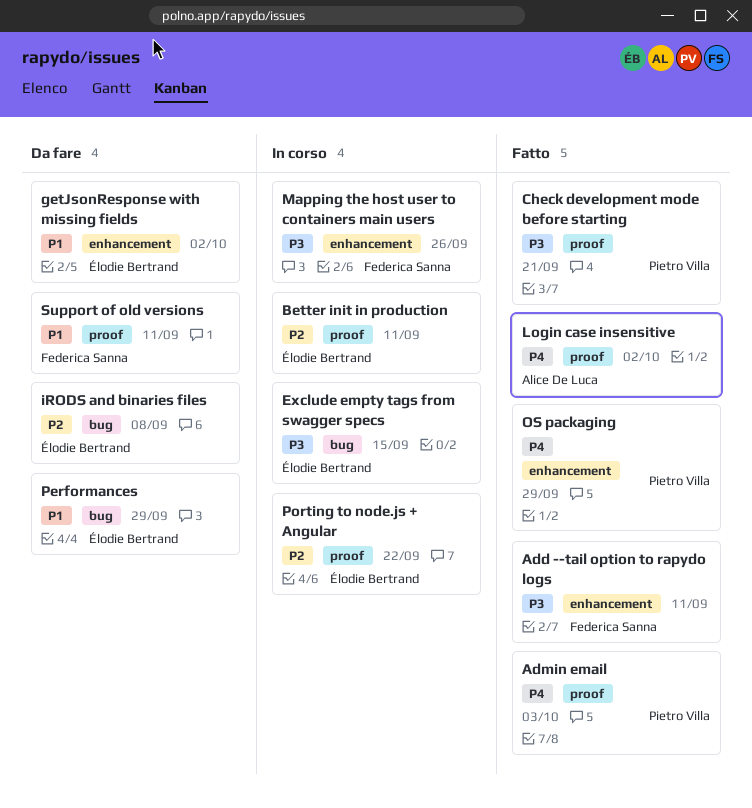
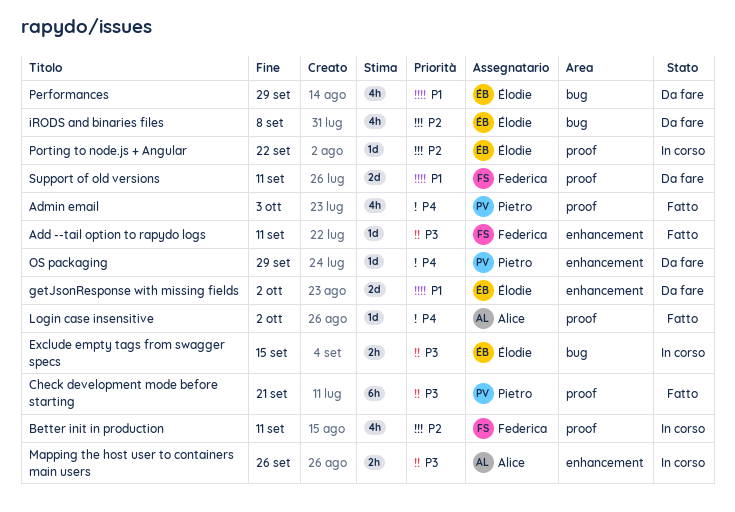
Better init in production, owner: Élodie Bertrand -> Federica Sanna
Mapping the host user to containers main users, owner: Federica Sanna -> Alice De Luca
OS packaging, status: Fatto -> Da fare

